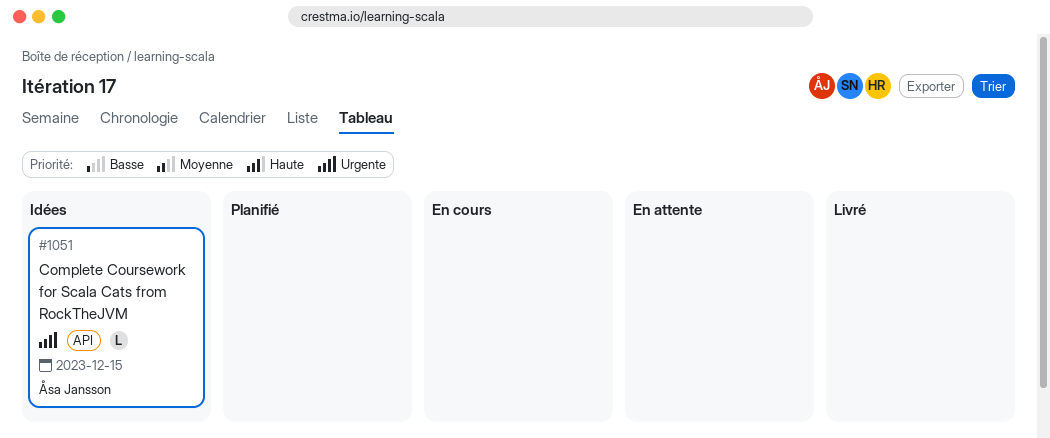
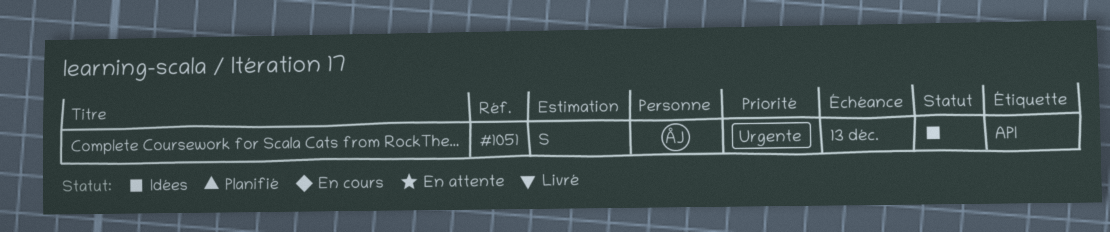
#1051, estimate: L -> S
#1051, due: Dec 15 -> Dec 13

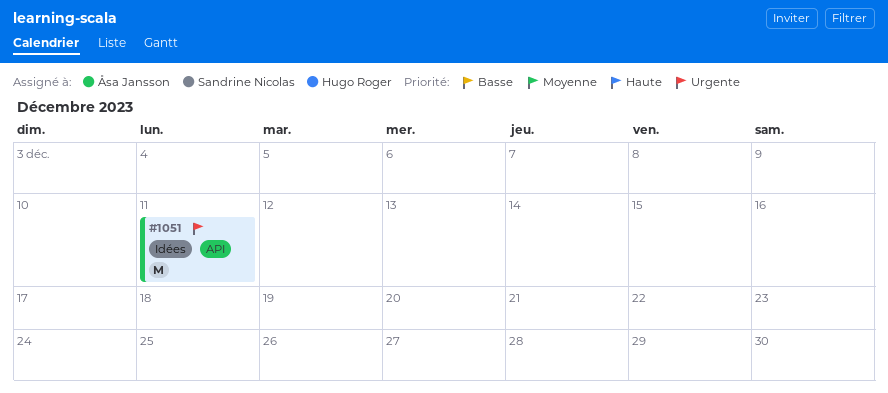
#1051, estimate: S -> M
#1051, due: Dec 13 -> Dec 11

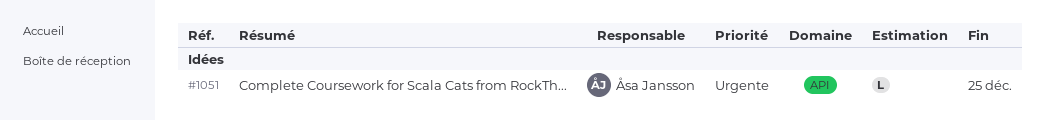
#1051, estimate: M -> L
#1051, due: Dec 11 -> Dec 25

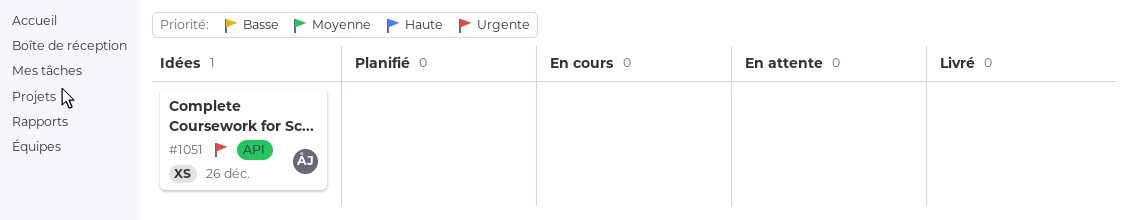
#1051, estimate: L -> XS
#1051, due: Dec 25 -> Dec 26

